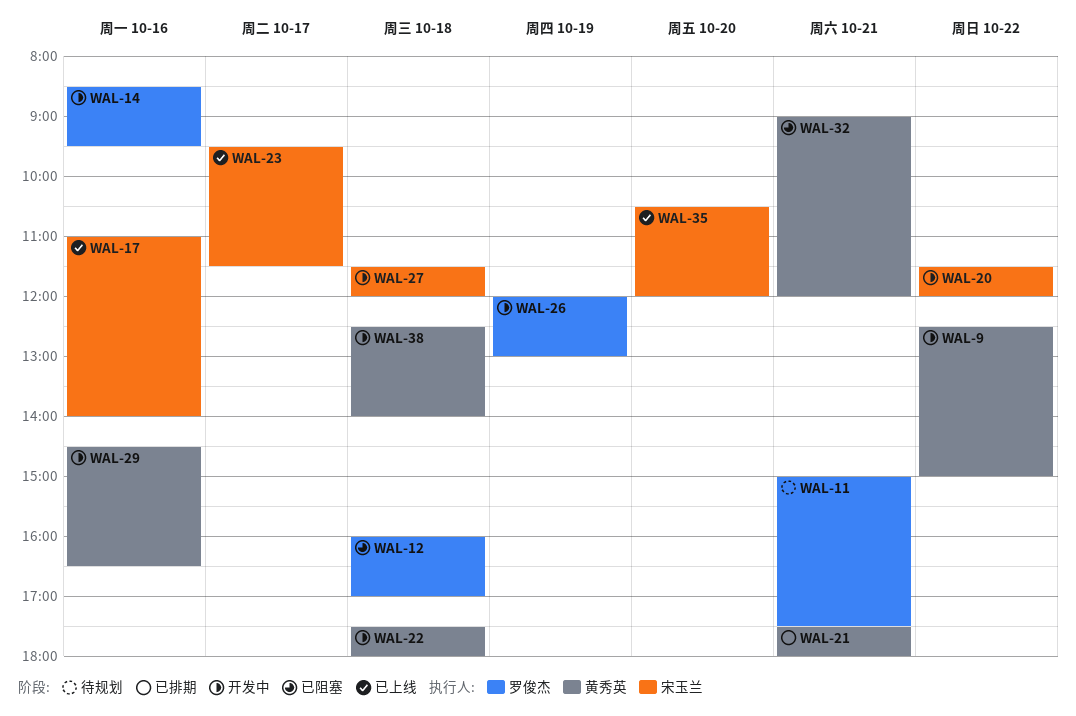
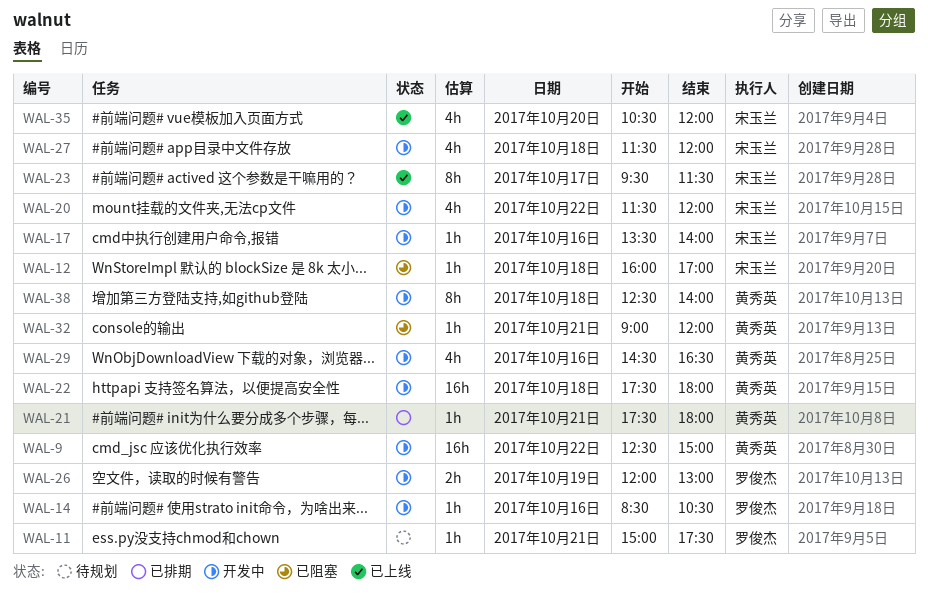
WAL-12, owner: 罗俊杰 -> 宋玉兰
WAL-14, ends: 09:30 -> 10:30
WAL-17, status: 已上线 -> 开发中
WAL-17, begins: 11:00 -> 13:30

